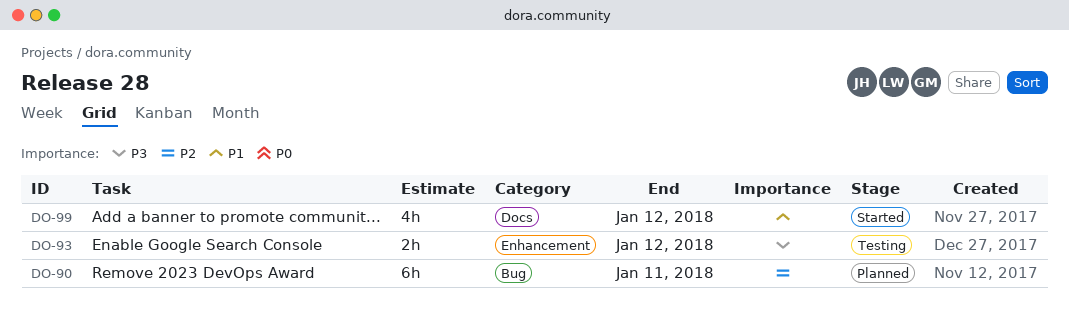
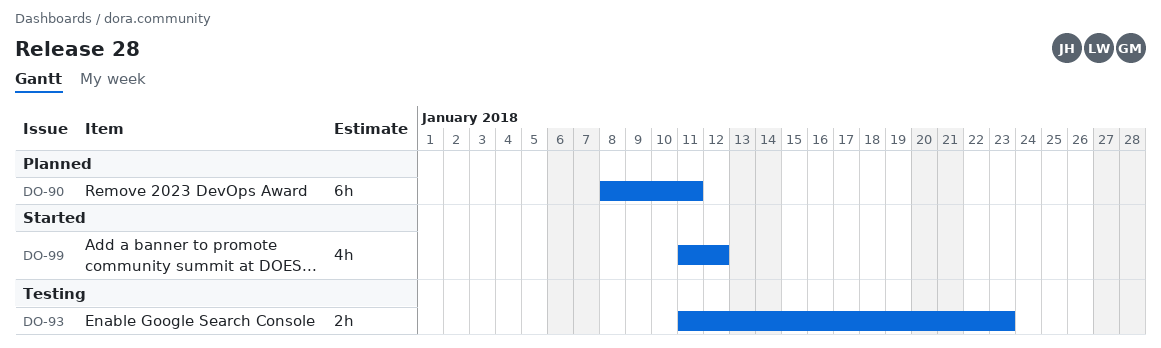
DO-93, due: Jan 12 -> Jan 23

